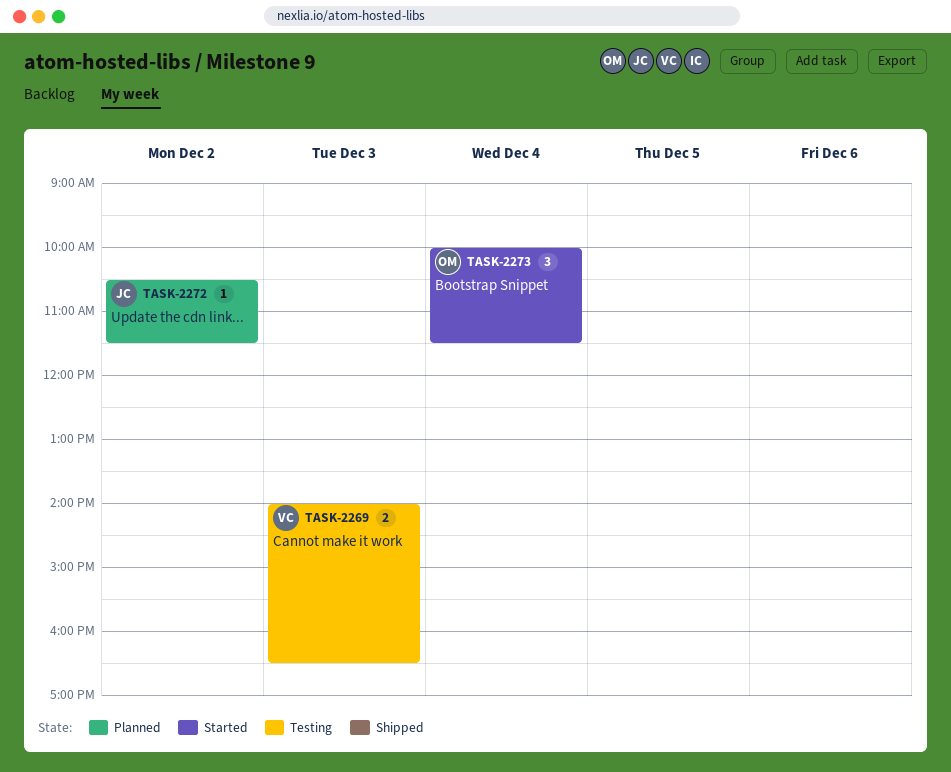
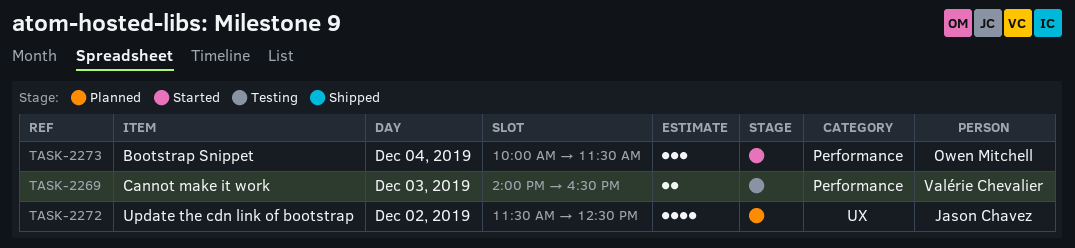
TASK-2272, estimate: 1 -> 4
TASK-2272, begins: 10:30 -> 11:30
TASK-2272, ends: 11:30 -> 12:30

